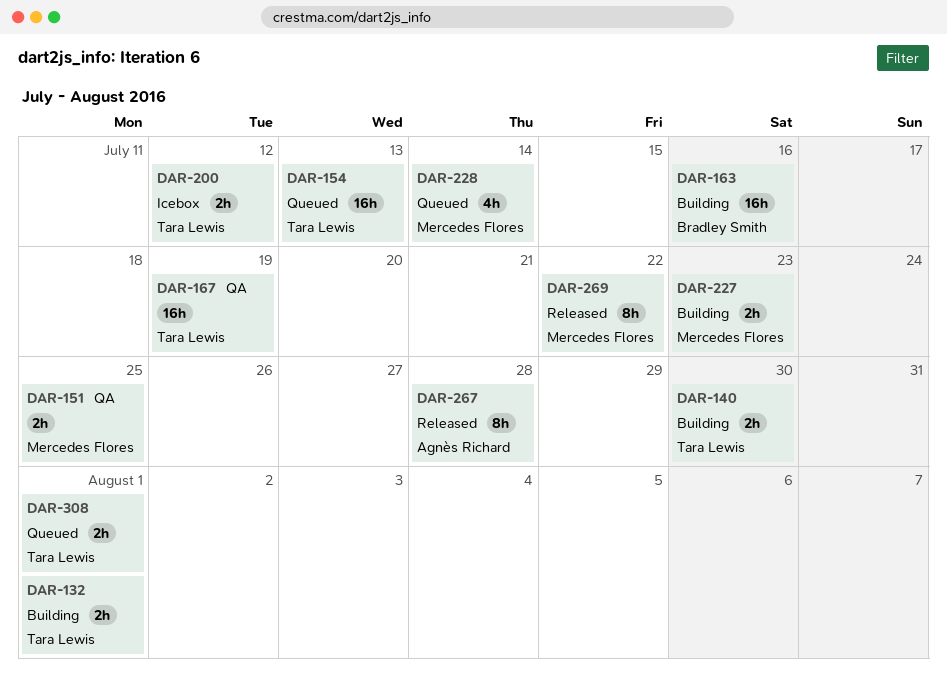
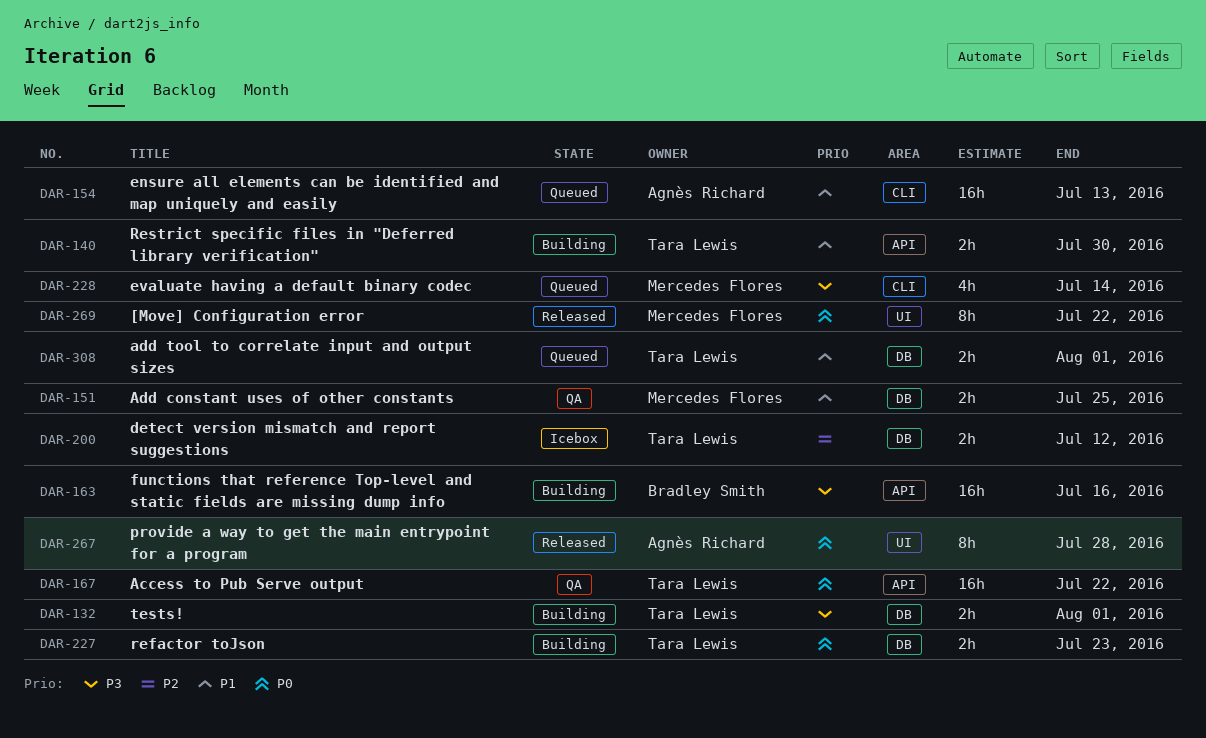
DAR-154, owner: Tara Lewis -> Agnès Richard
DAR-167, due: Jul 19 -> Jul 22
DAR-227, owner: Mercedes Flores -> Tara Lewis

